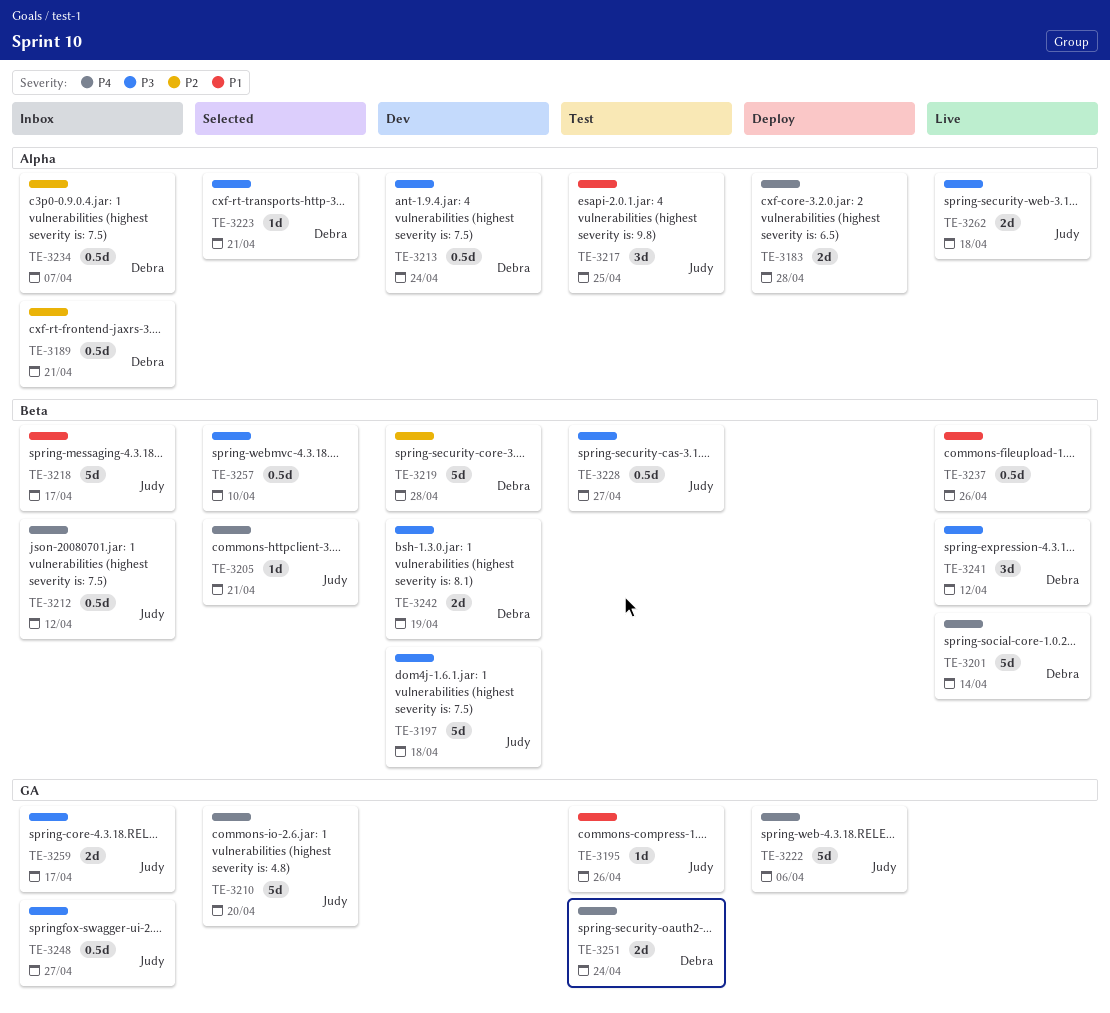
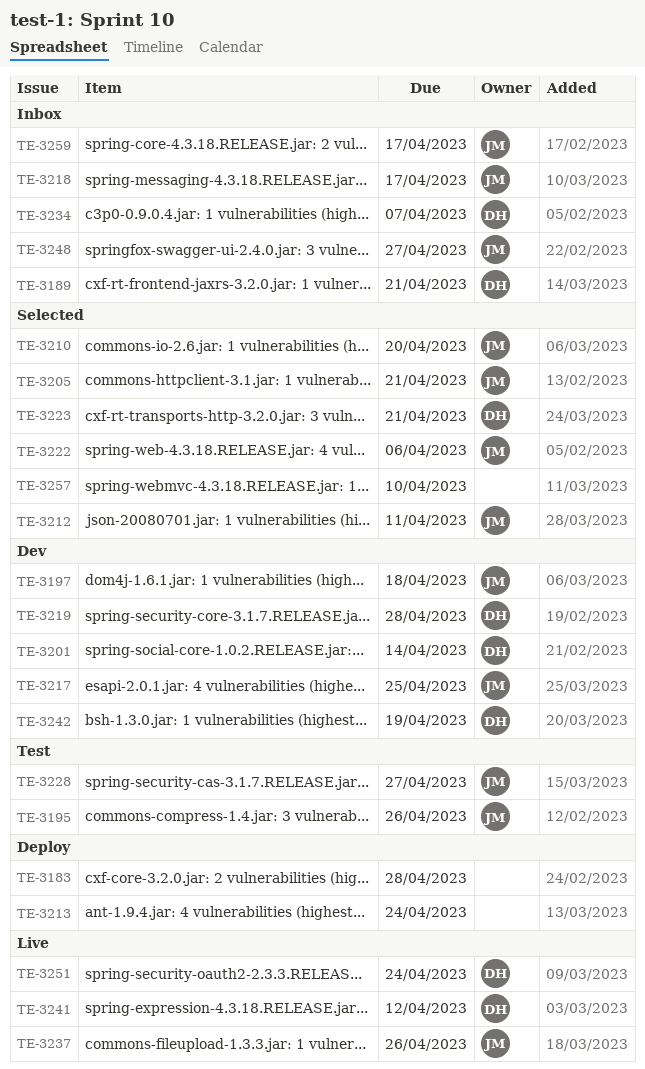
TE-3201, status: Live -> Dev
TE-3212, status: Inbox -> Selected
TE-3212, due: Apr 12 -> Apr 11
TE-3213, status: Dev -> Deploy
TE-3213, owner: Debra -> none
TE-3217, status: Test -> Dev
TE-3222, status: Deploy -> Selected
TE-3237, owner: none -> Judy
TE-3251, status: Test -> Live
TE-3262: present -> none

